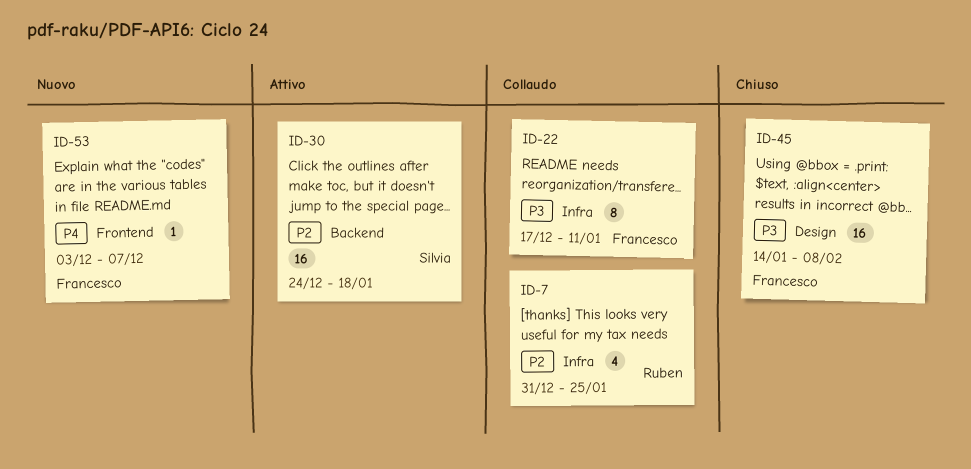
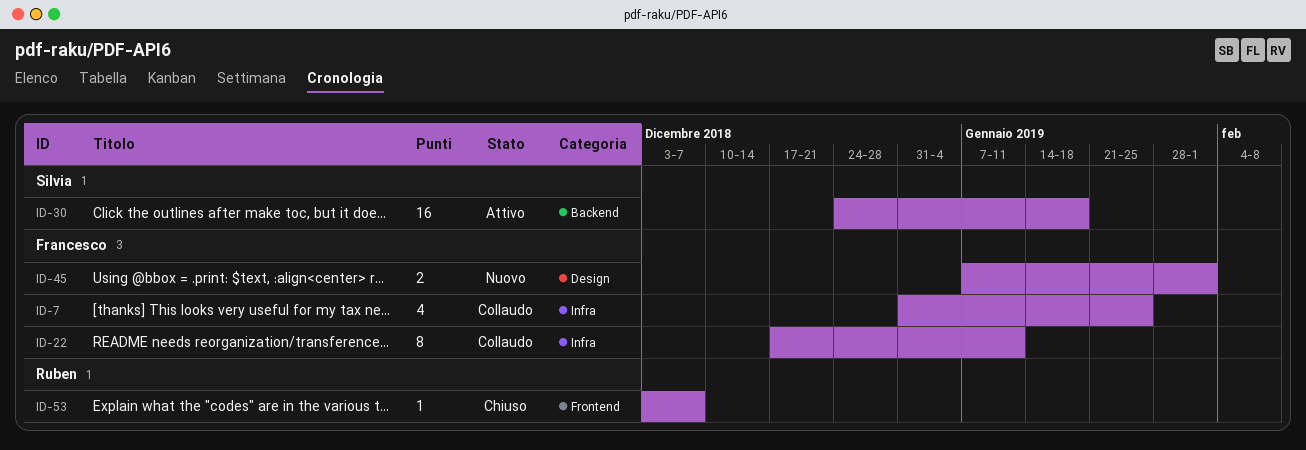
ID-7, owner: Ruben -> Francesco
ID-45, status: Chiuso -> Nuovo
ID-45, estimate: 16 -> 2
ID-45, start: Jan 14 -> Jan 7
ID-45, due: Feb 8 -> Feb 1
ID-53, status: Nuovo -> Chiuso
ID-53, owner: Francesco -> Ruben

